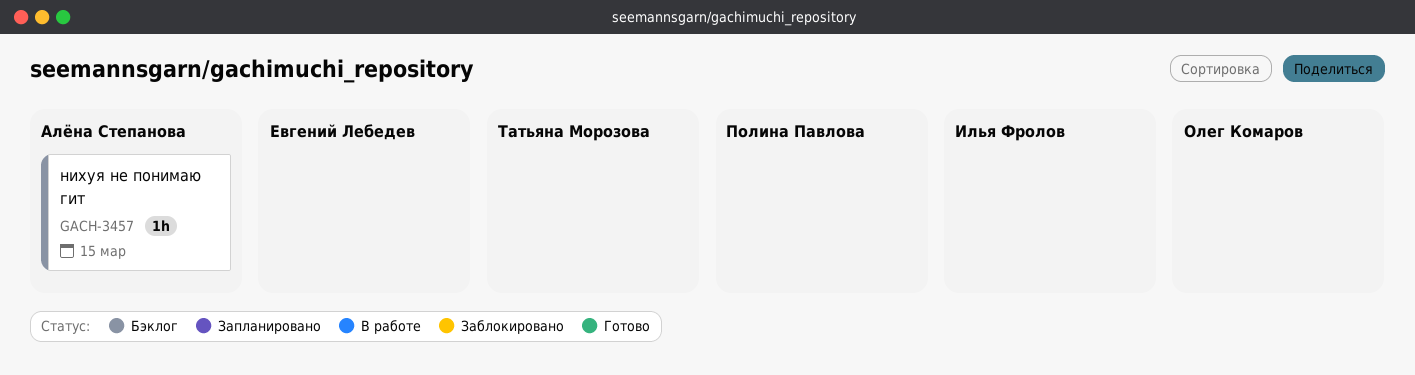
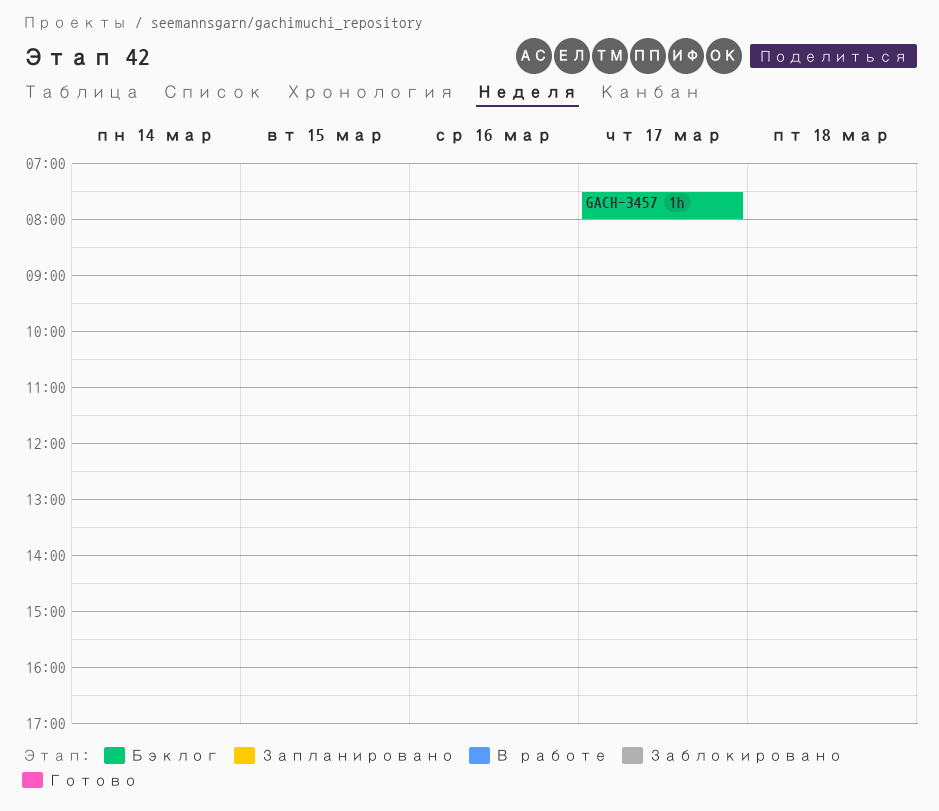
GACH-3457, day: Mar 15 -> Mar 17

